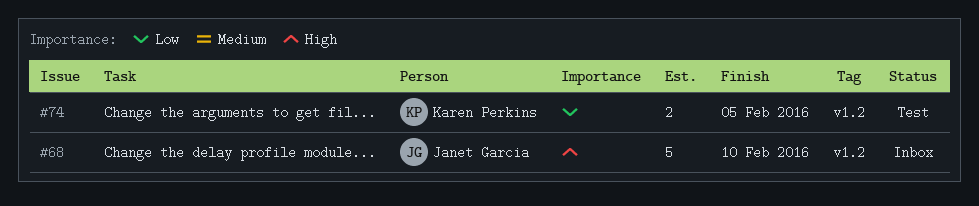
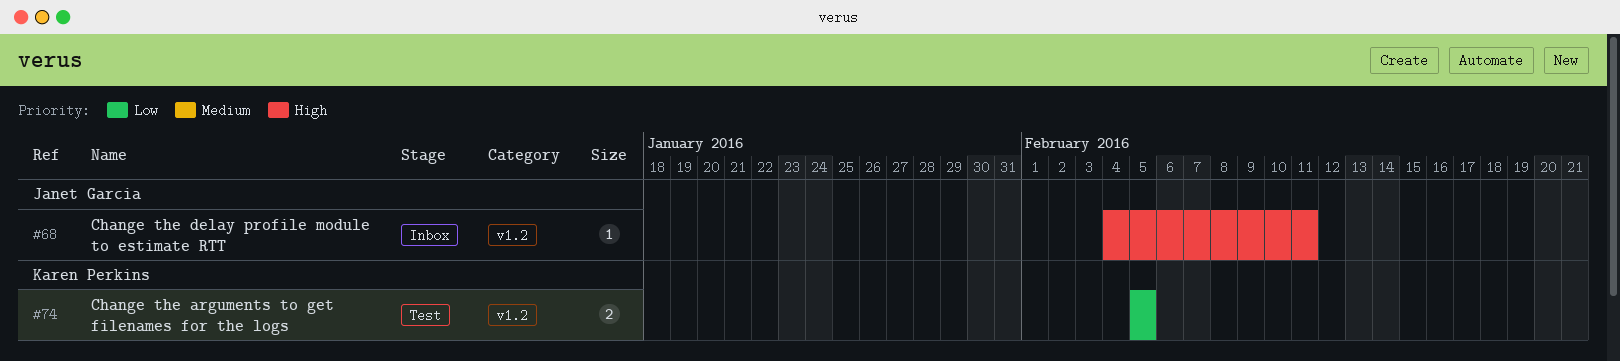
#68, estimate: 5 -> 1
#68, due: Feb 10 -> Feb 11

